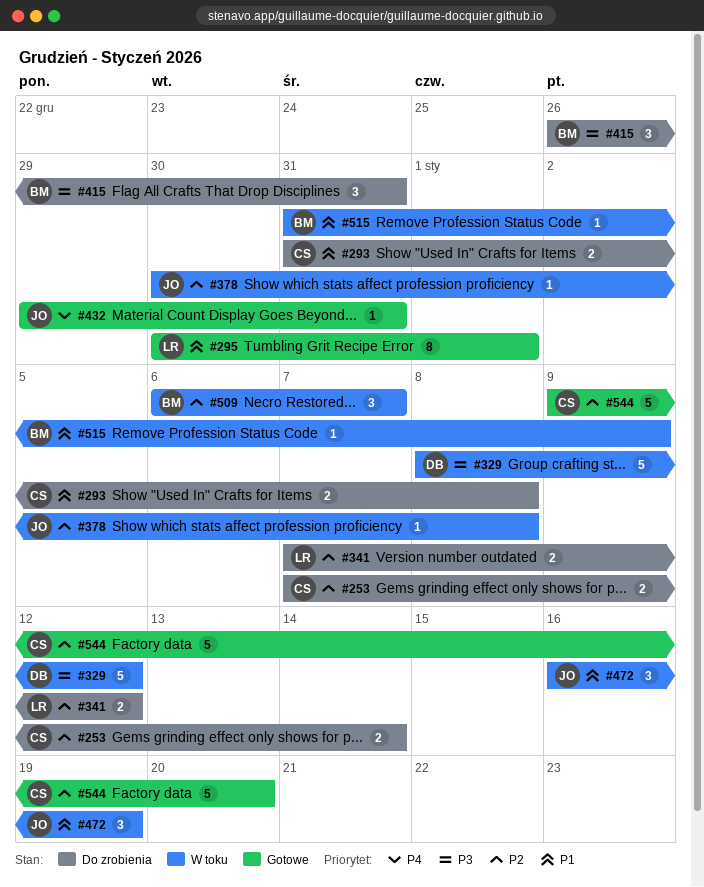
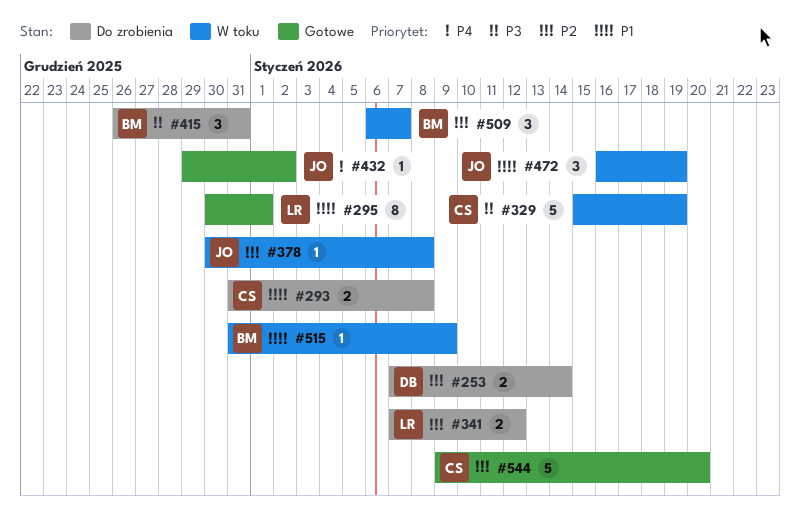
#253, owner: CS -> DB
#329, owner: DB -> CS
#329, start: Jan 8 -> Jan 15
#329, due: Jan 12 -> Jan 19
#432, due: Dec 31 -> Jan 2

